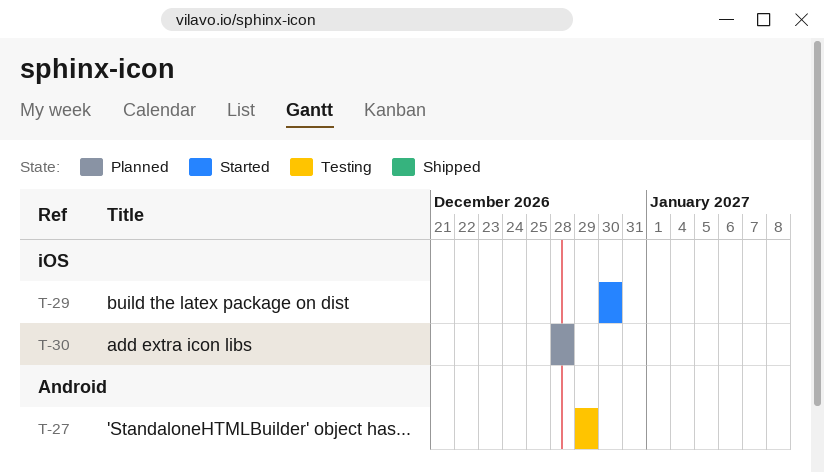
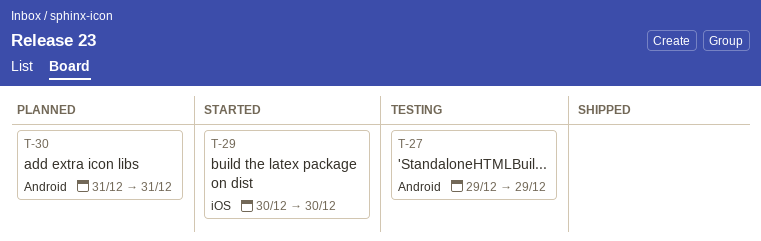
T-30, label: iOS -> Android
T-30, start: Dec 28 -> Dec 31
T-30, due: Dec 28 -> Dec 31

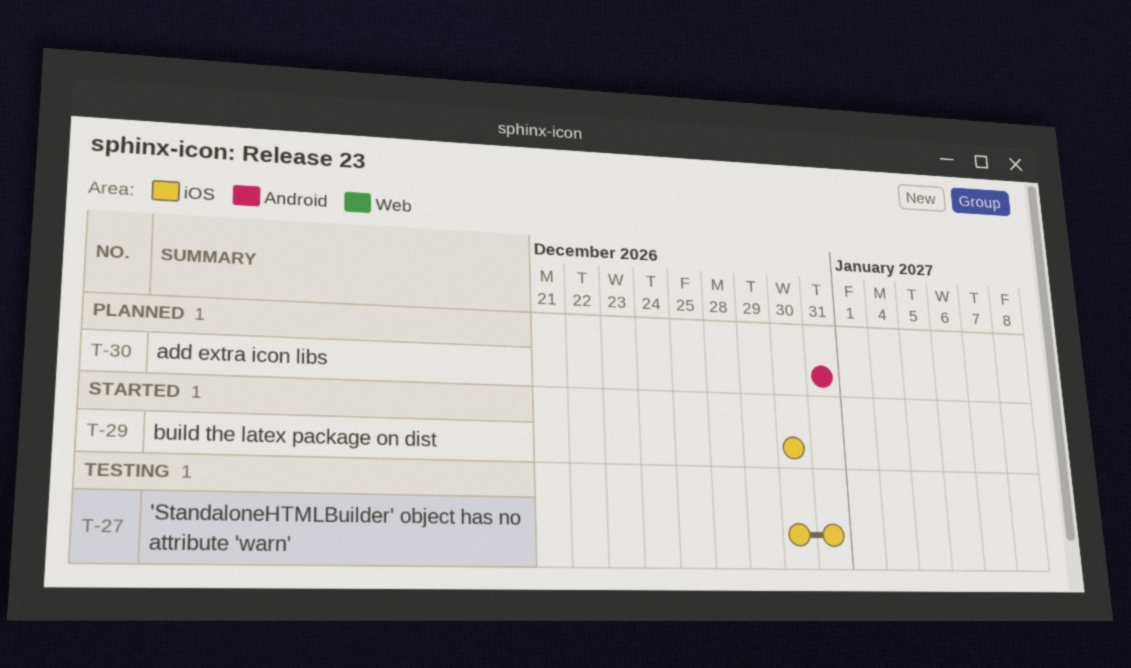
T-27, label: Android -> iOS
T-27, start: Dec 29 -> Dec 30
T-27, due: Dec 29 -> Dec 31

